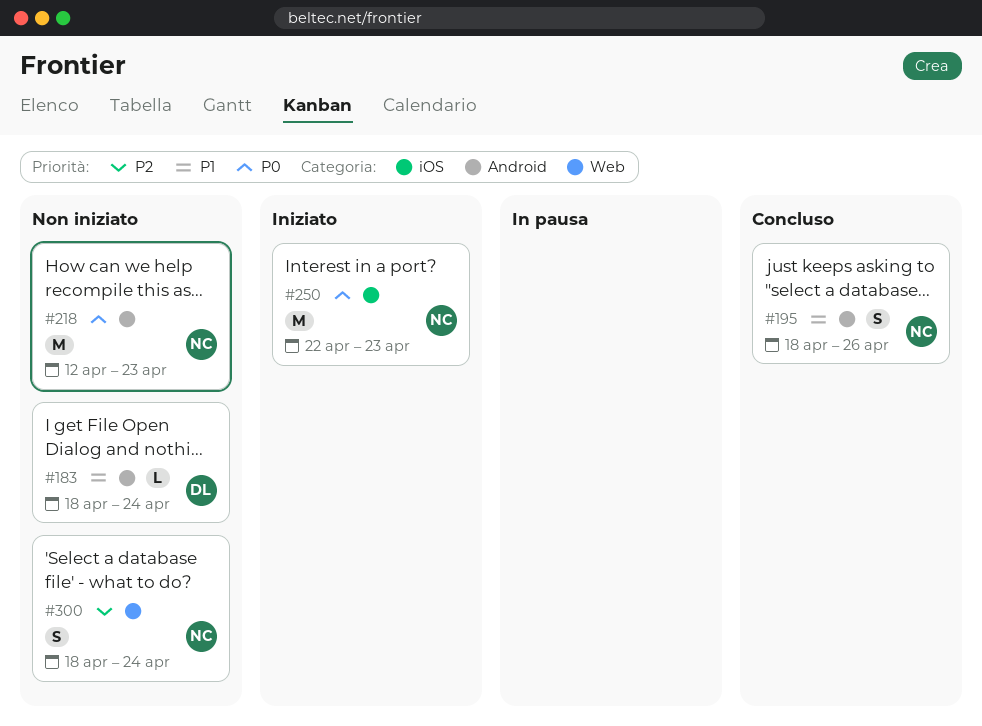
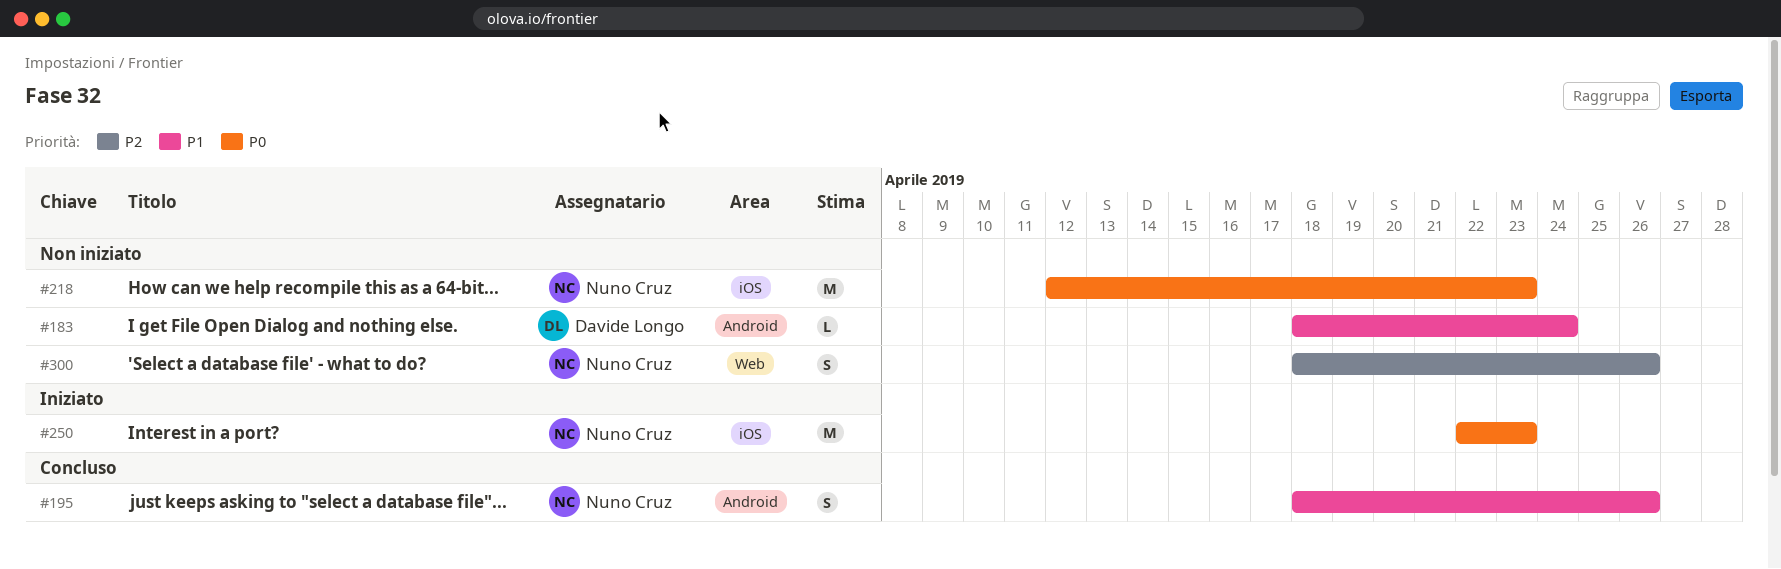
#218, label: Android -> iOS
#300, due: Apr 24 -> Apr 26

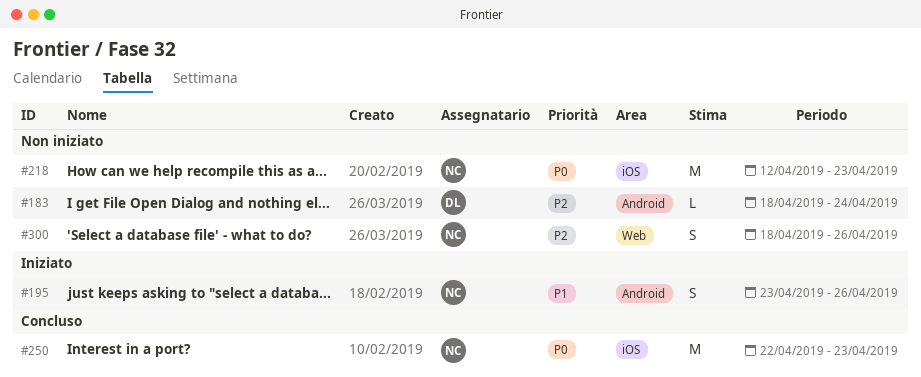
#183, priority: P1 -> P2
#195, status: Concluso -> Iniziato
#195, start: Apr 18 -> Apr 23
#250, status: Iniziato -> Concluso

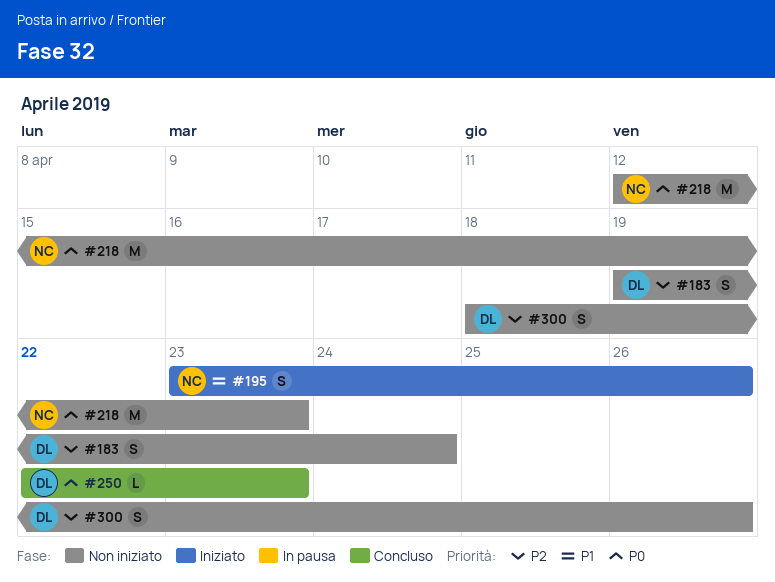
#183, estimate: L -> S
#183, start: Apr 18 -> Apr 19
#250, owner: NC -> DL
#250, estimate: M -> L
#300, owner: NC -> DL

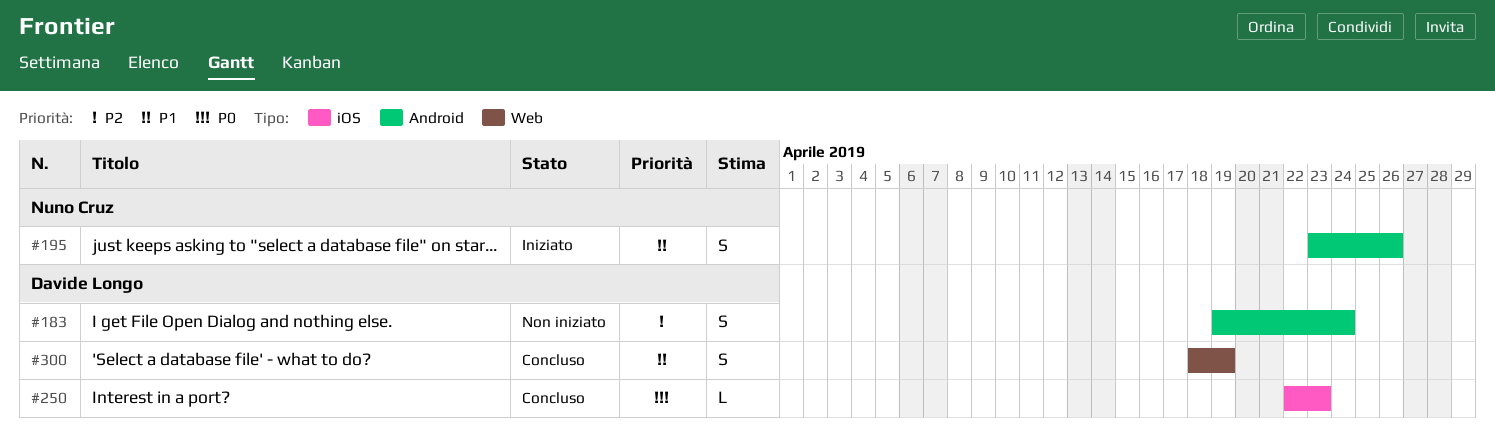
#218: present -> none
#300, status: Non iniziato -> Concluso
#300, priority: P2 -> P1
#300, due: Apr 26 -> Apr 19

